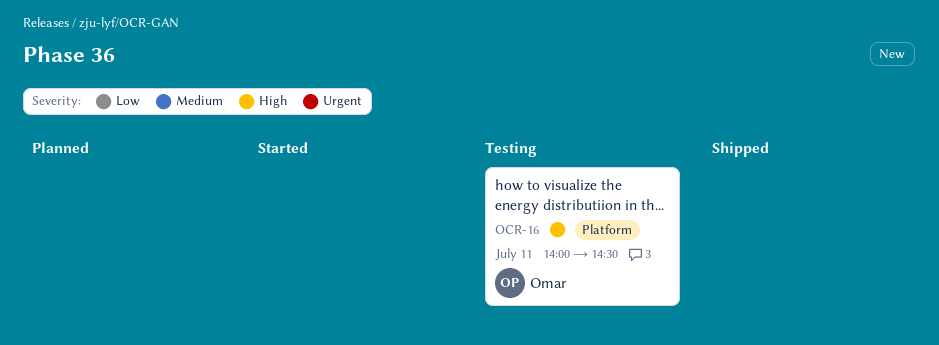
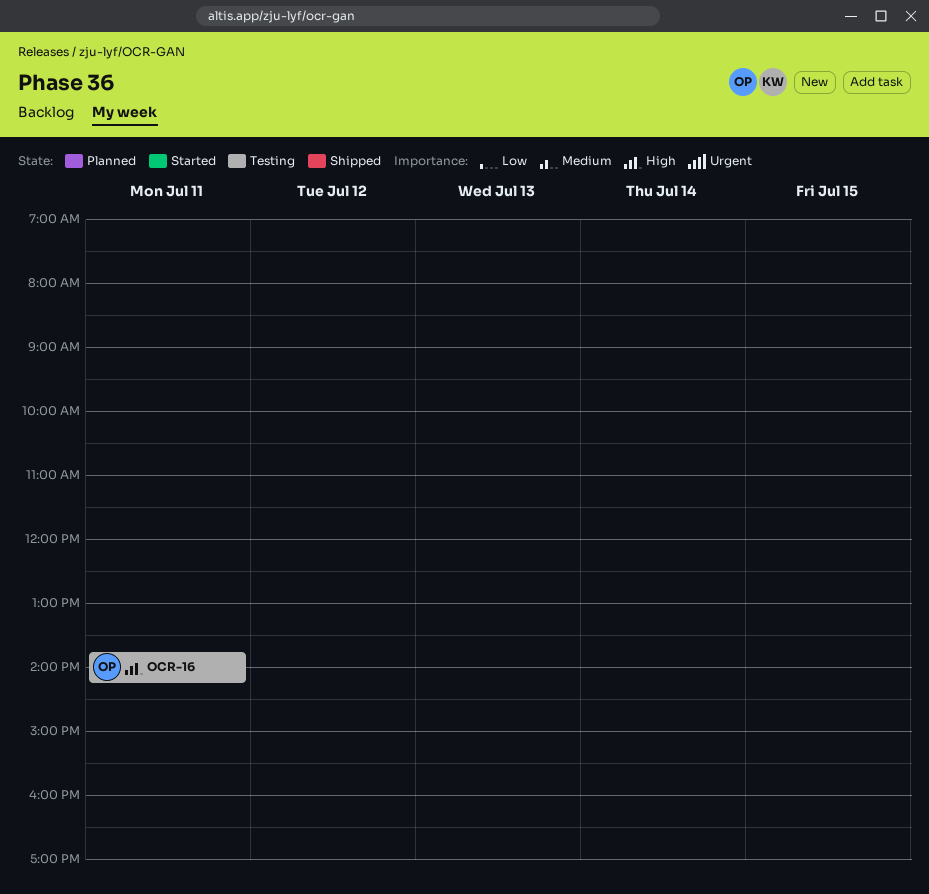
OCR-16, begins: 14:00 -> 13:45
OCR-16, ends: 14:30 -> 14:15

